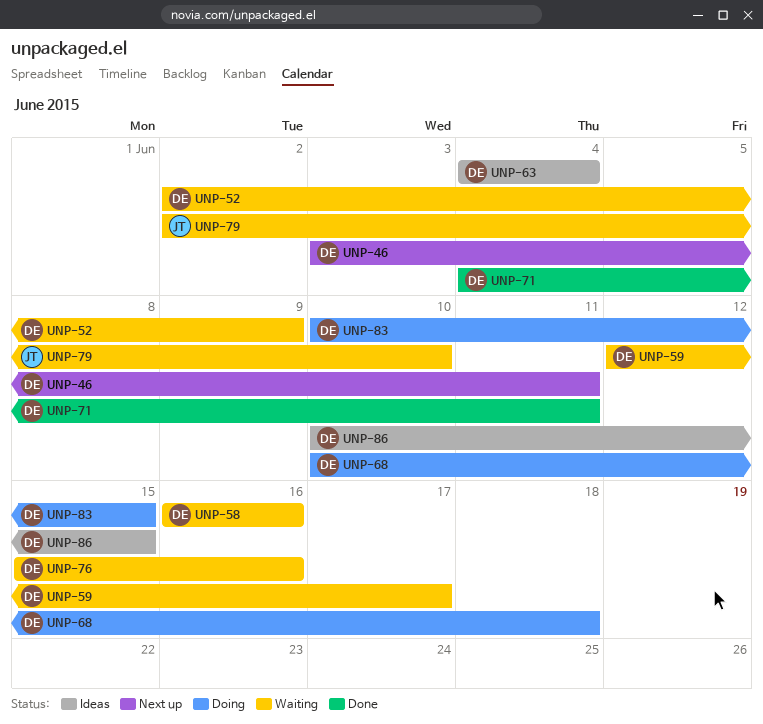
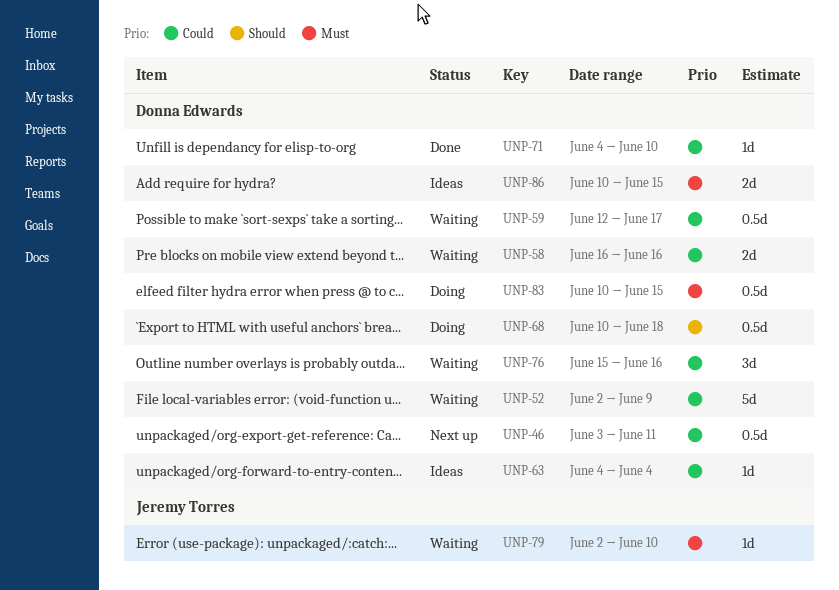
UNP-71, due: Jun 11 -> Jun 10

